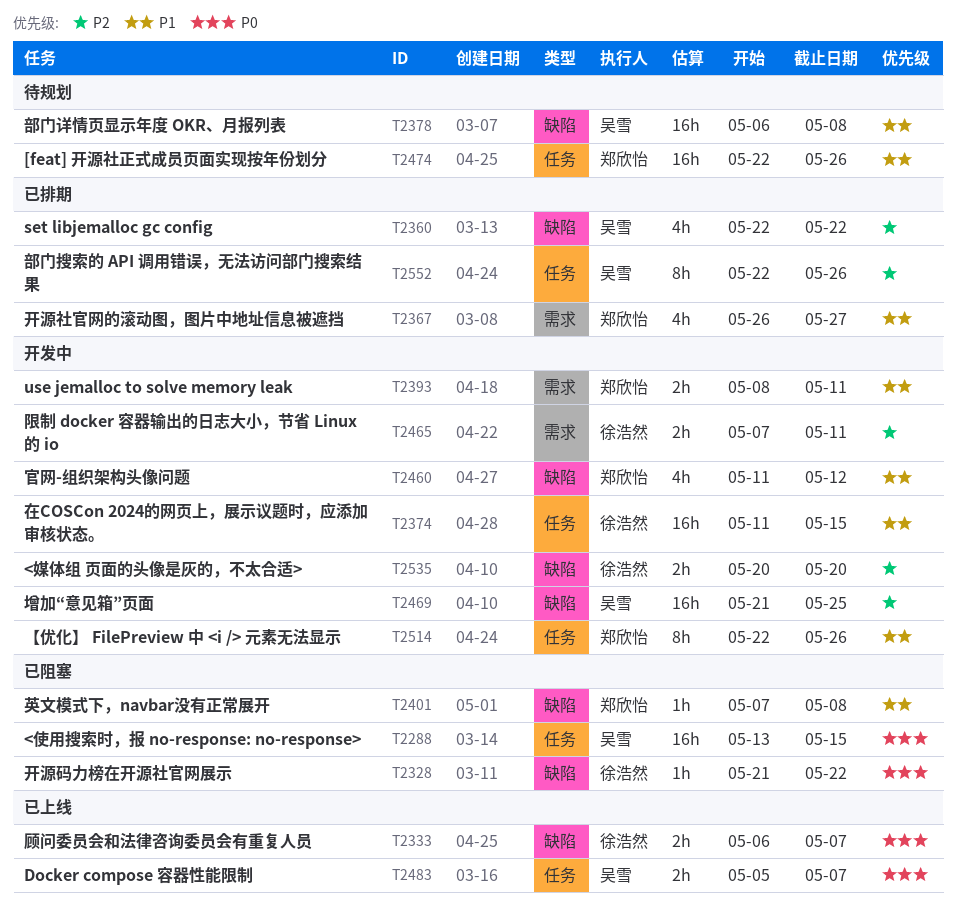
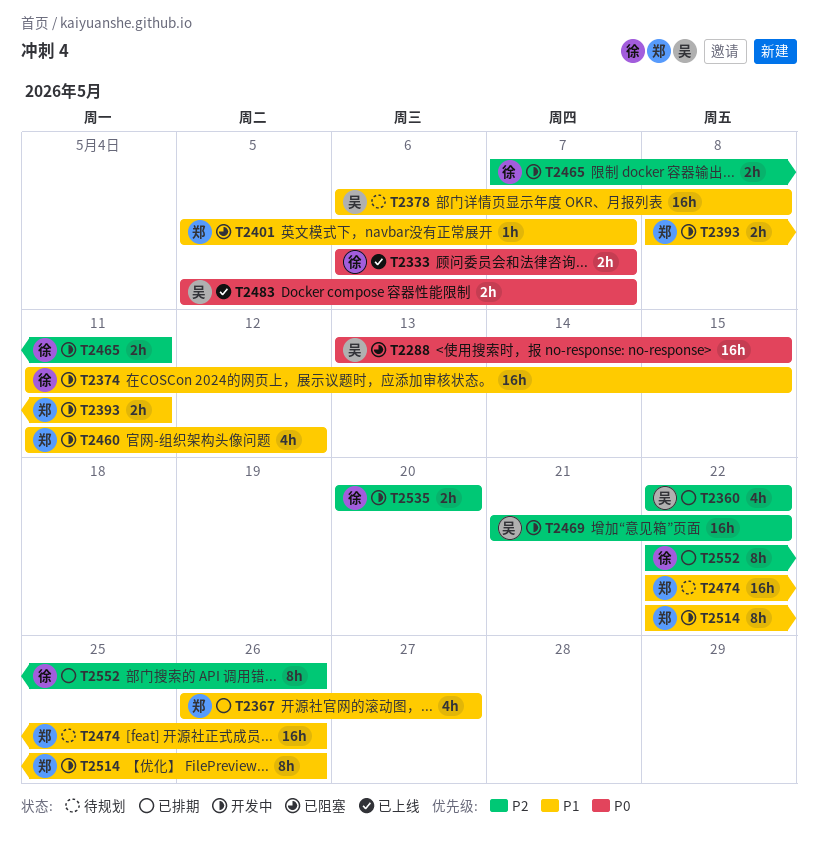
T2328: present -> none
T2401, start: May 7 -> May 5
T2401, due: May 8 -> May 7
T2469, due: May 25 -> May 22
T2552, owner: 吴雪 -> 徐浩然

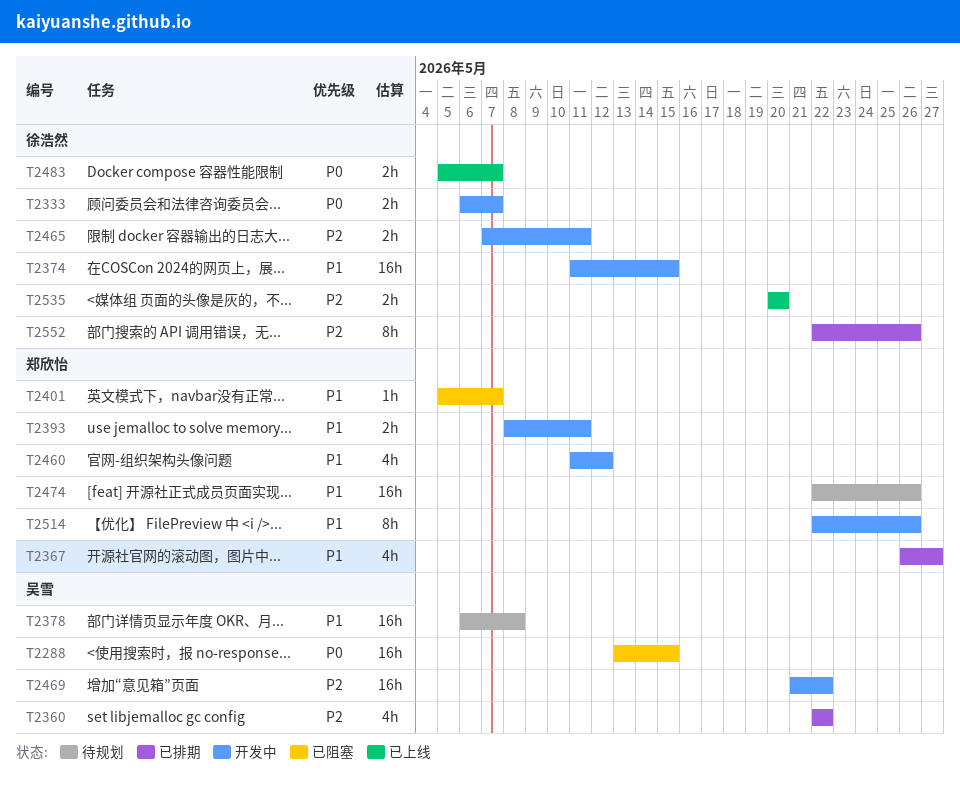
T2333, status: 已上线 -> 开发中
T2483, owner: 吴雪 -> 徐浩然
T2535, status: 开发中 -> 已上线

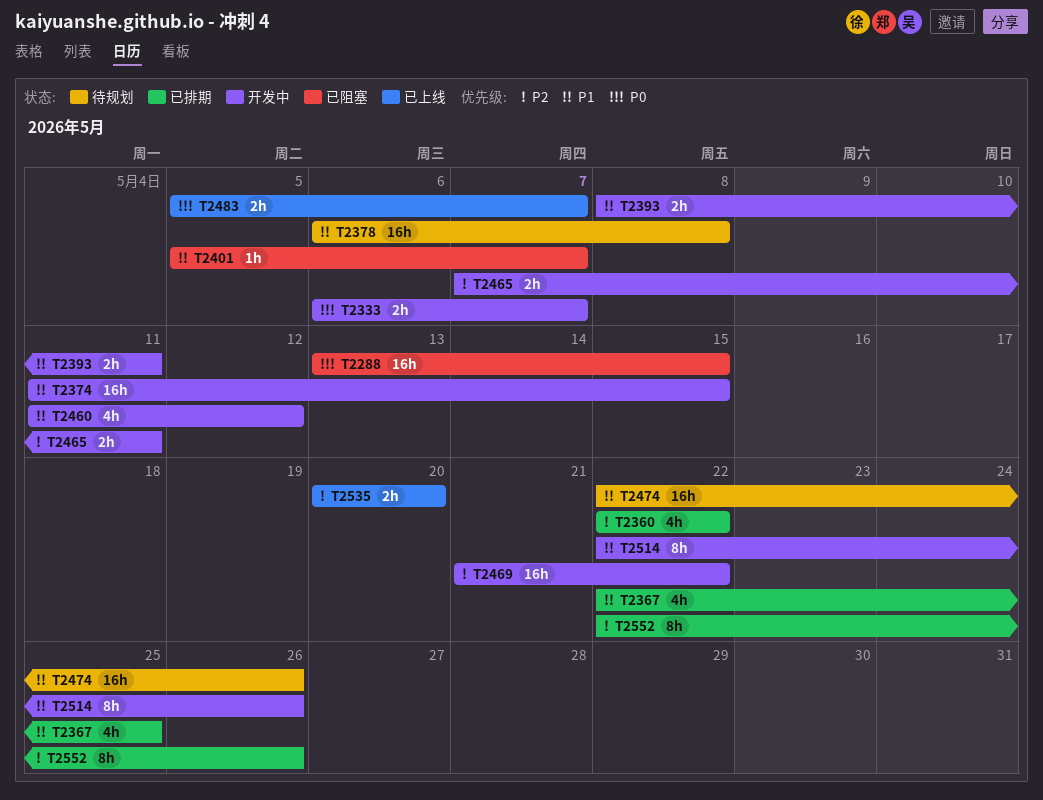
T2367, start: May 26 -> May 22
T2367, due: May 27 -> May 25

